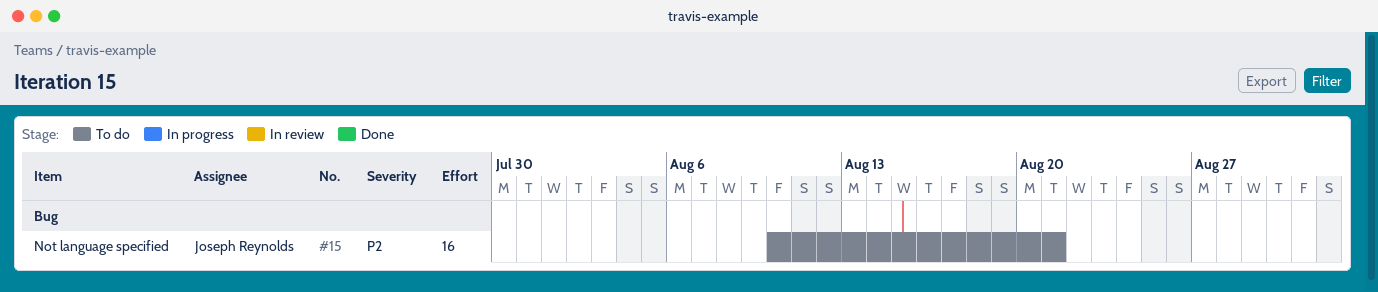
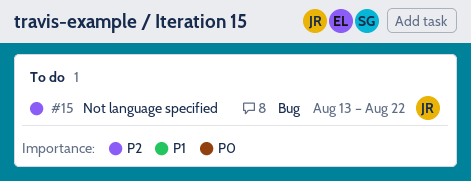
#15, start: Aug 10 -> Aug 13
#15, due: Aug 21 -> Aug 22

